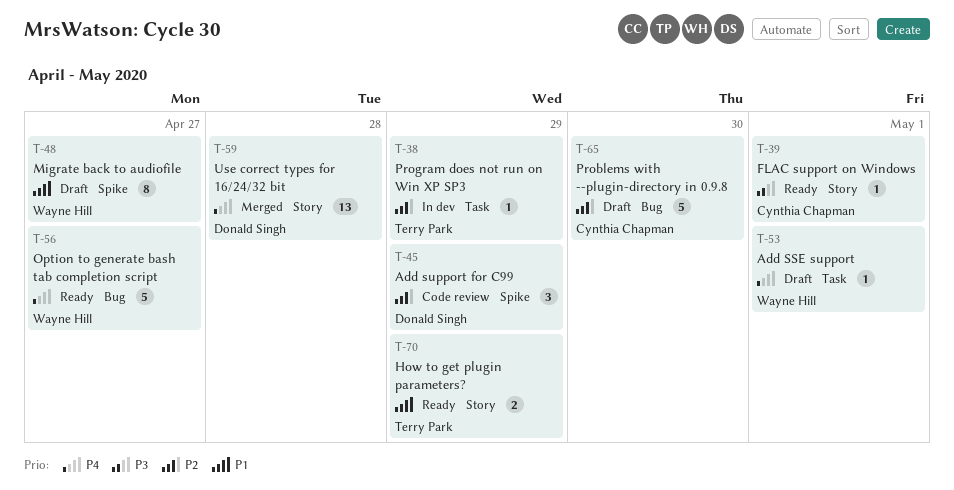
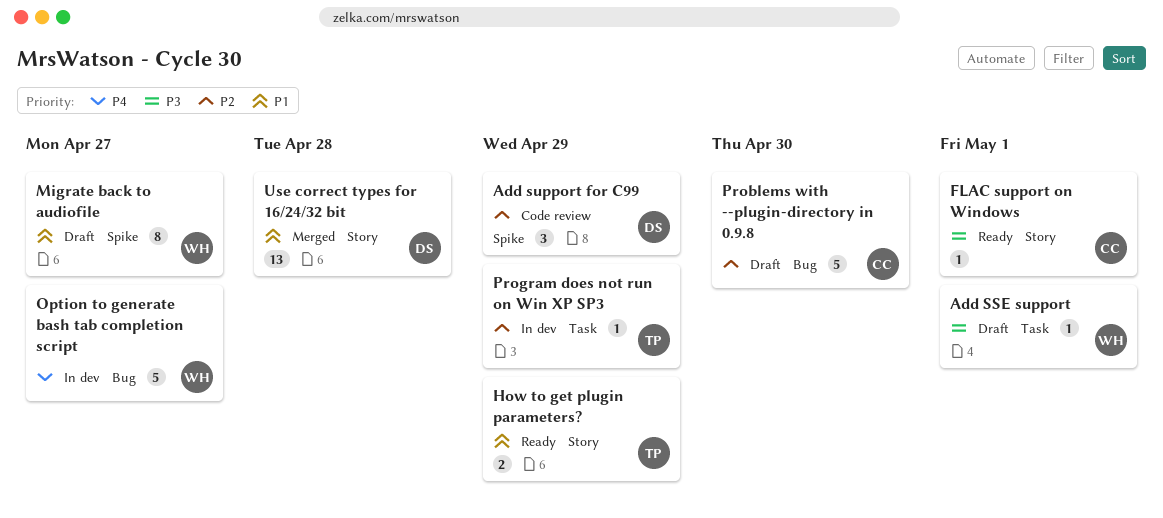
Add SSE support, priority: P4 -> P3
Option to generate bash tab completion script, status: Ready -> In dev
Use correct types for 16/24/32 bit, priority: P4 -> P1

